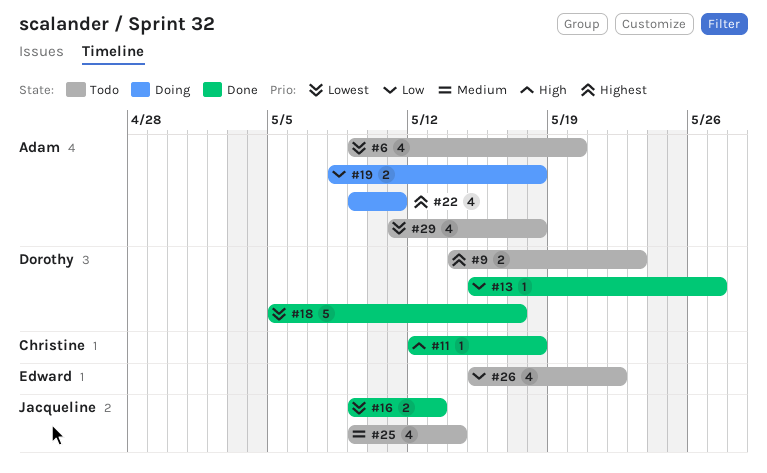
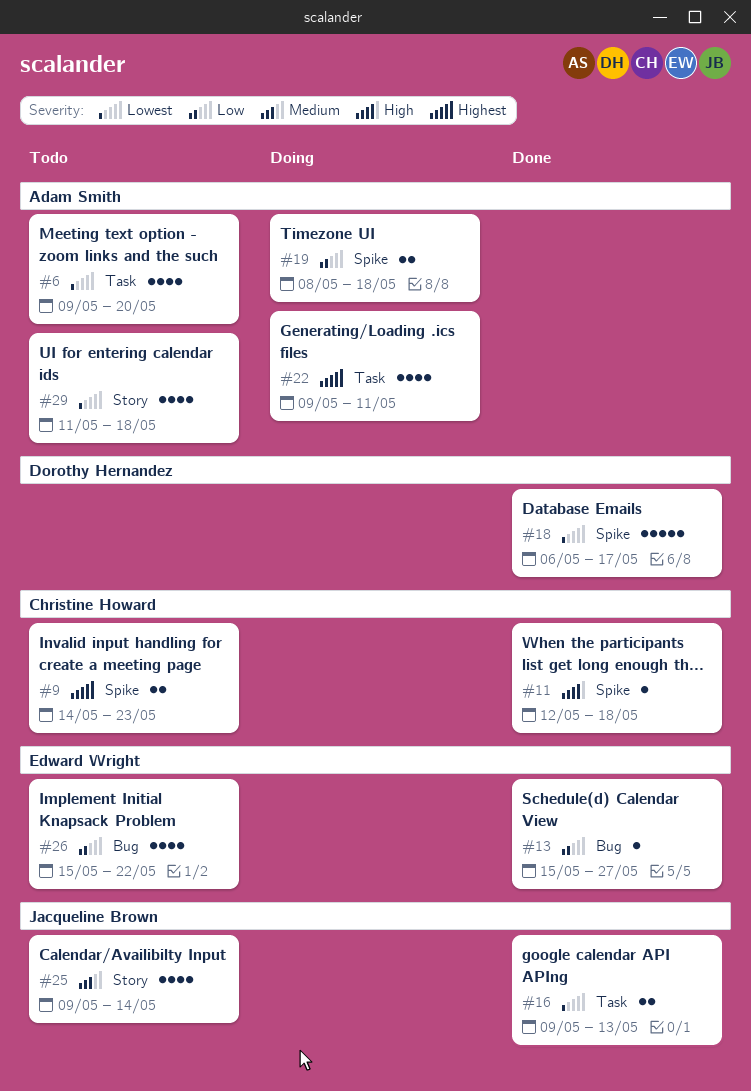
#9, owner: Dorothy Hernandez -> Christine Howard
#13, owner: Dorothy Hernandez -> Edward Wright
#18, start: May 5 -> May 6

